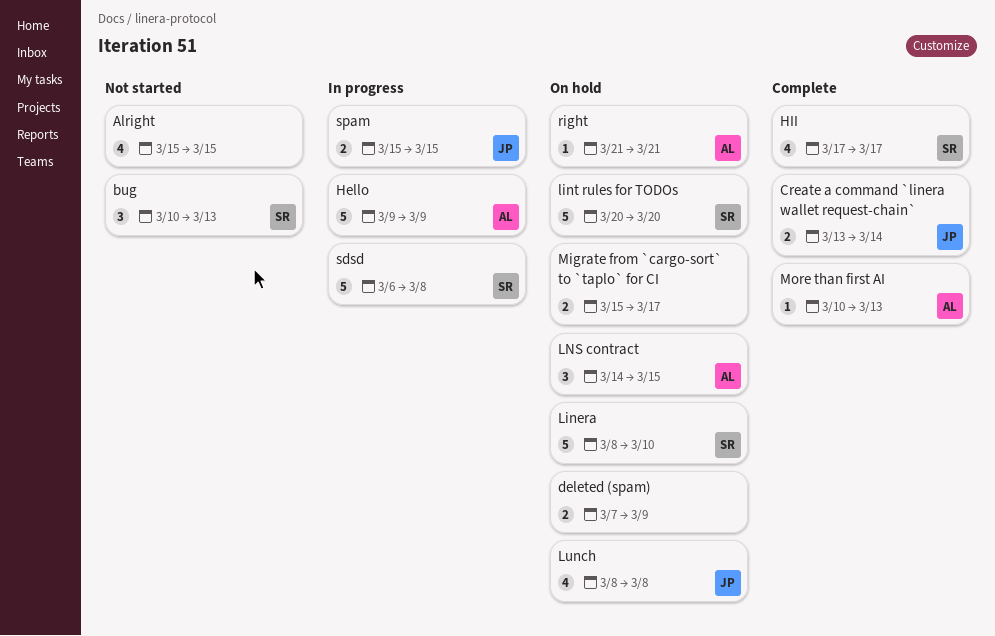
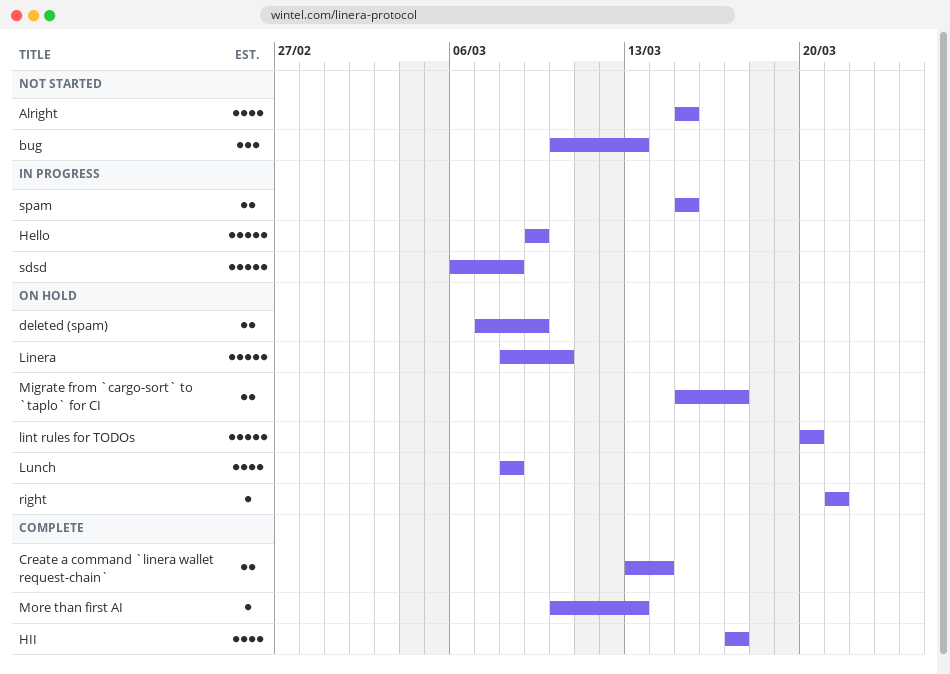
LNS contract: present -> none

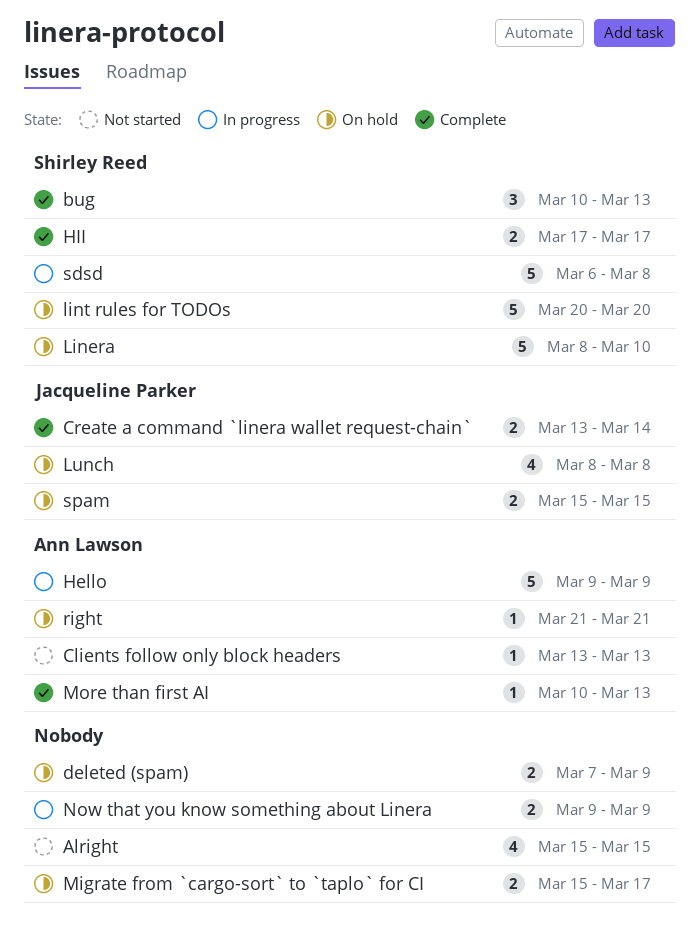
bug, status: Not started -> Complete
Clients follow only block headers: none -> present
HII, estimate: 4 -> 2
Now that you know something about Linera: none -> present
spam, status: In progress -> On hold

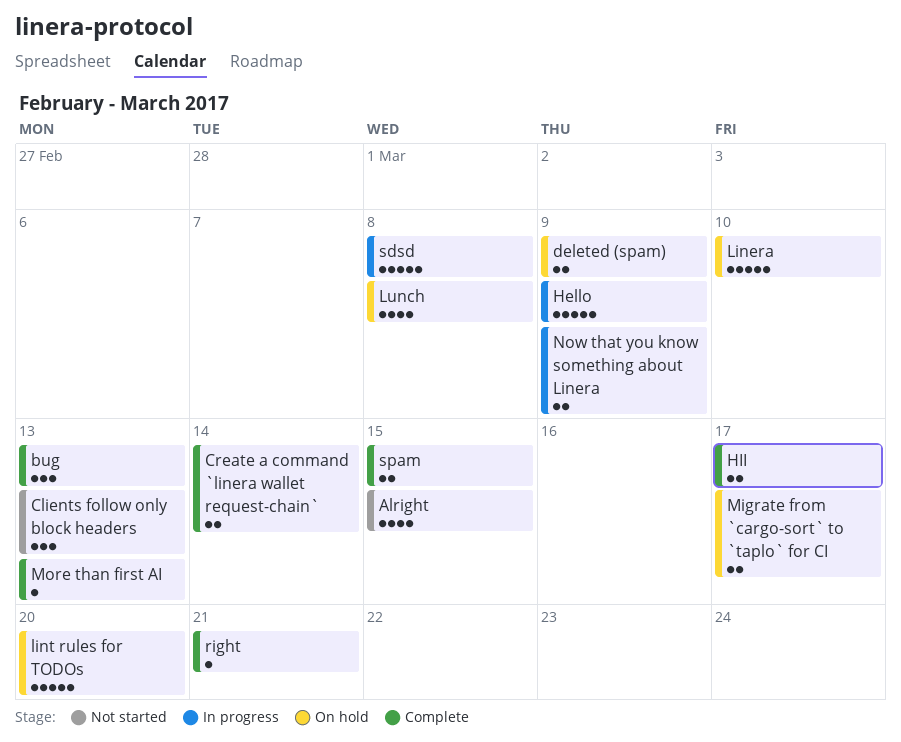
Clients follow only block headers, estimate: 1 -> 3
right, status: On hold -> Complete
spam, status: On hold -> Complete

